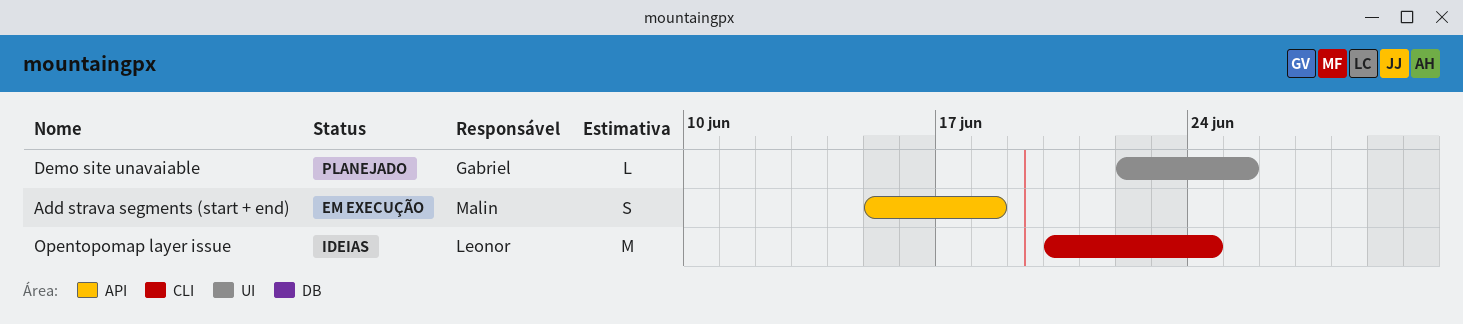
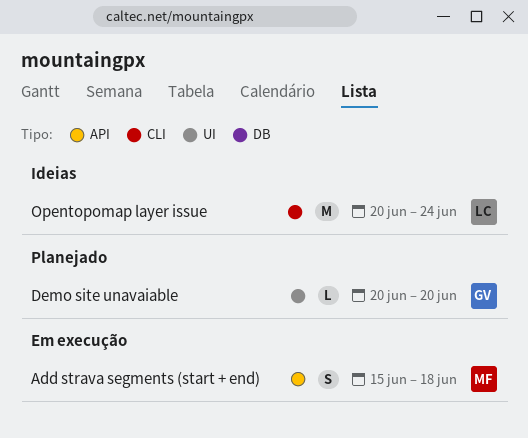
Demo site unavaiable, start: Jun 22 -> Jun 20
Demo site unavaiable, due: Jun 25 -> Jun 20

